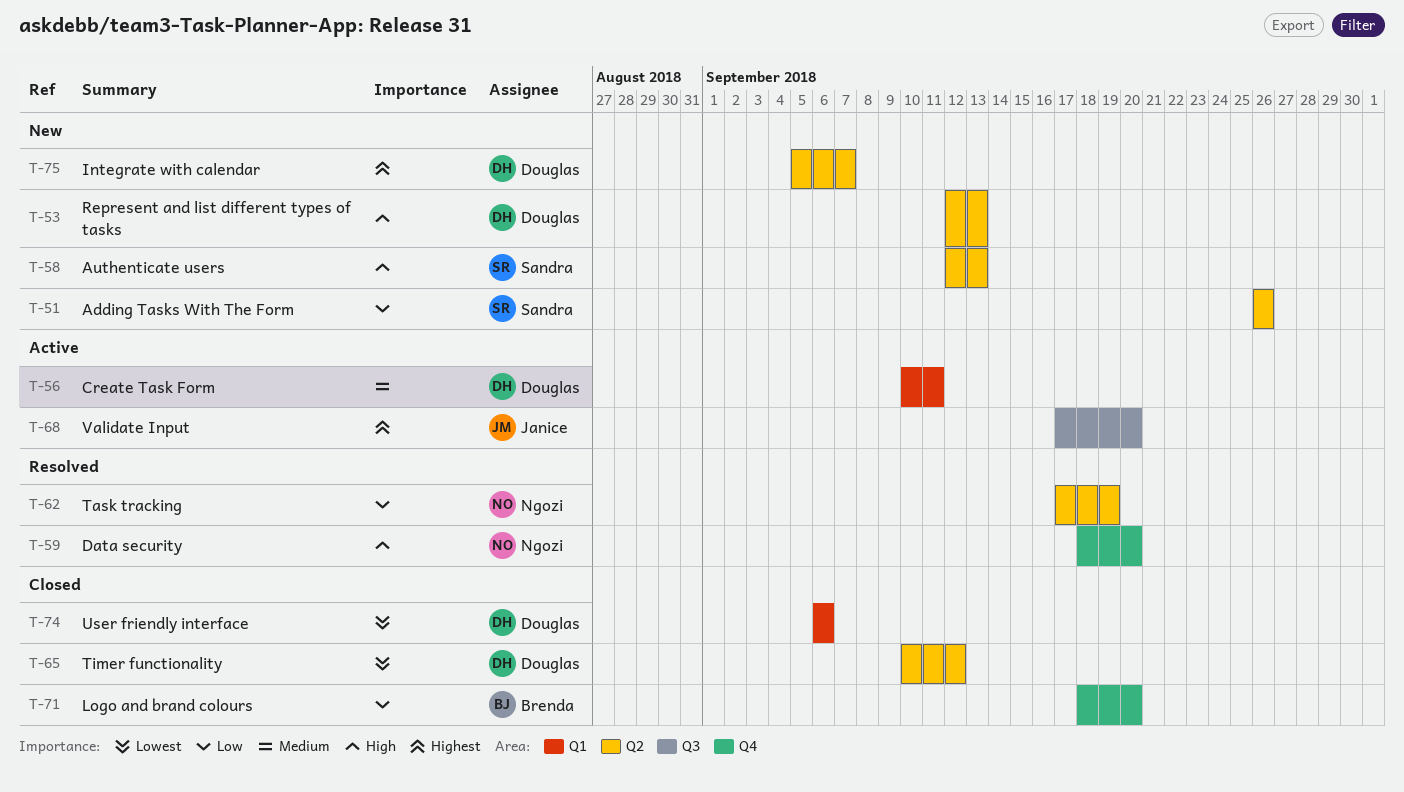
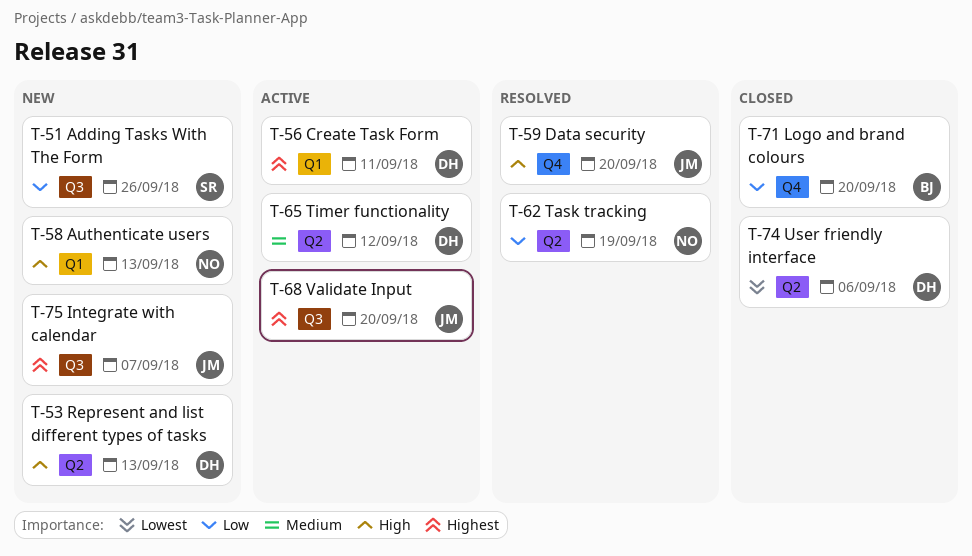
T-51, label: Q2 -> Q3
T-56, priority: Medium -> Highest
T-58, owner: Sandra -> Ngozi
T-58, label: Q2 -> Q1
T-59, owner: Ngozi -> Janice
T-65, status: Closed -> Active
T-65, priority: Lowest -> Medium
T-74, label: Q1 -> Q2
T-75, owner: Douglas -> Janice
T-75, label: Q2 -> Q3

